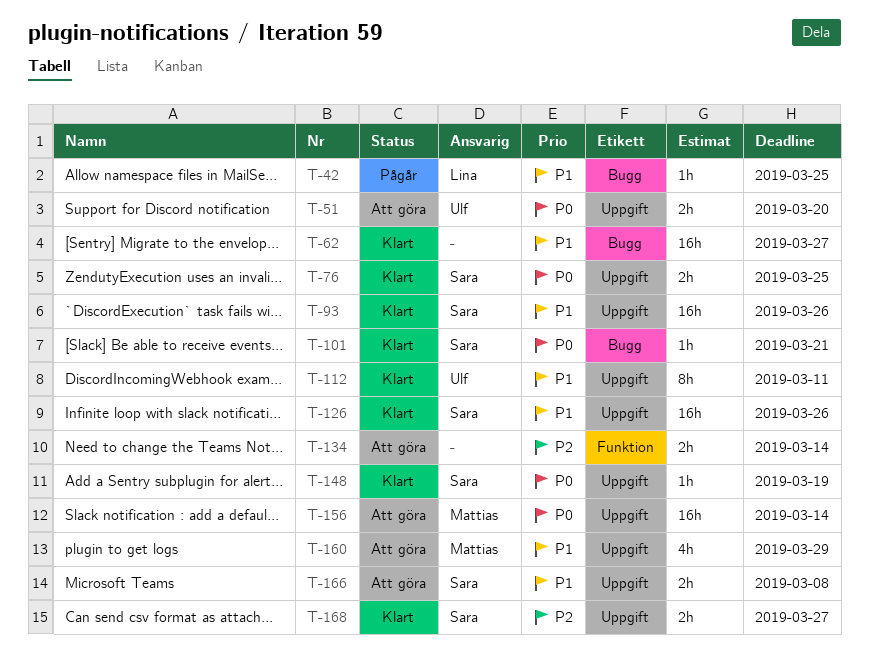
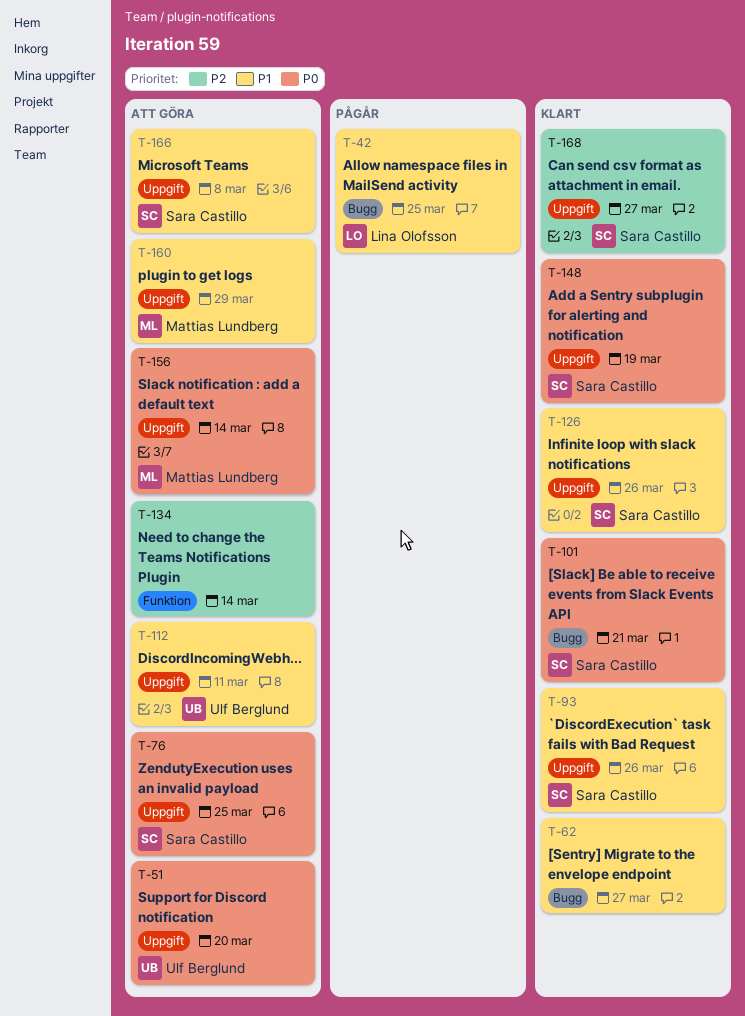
T-76, status: Klart -> Att göra
T-112, status: Klart -> Att göra

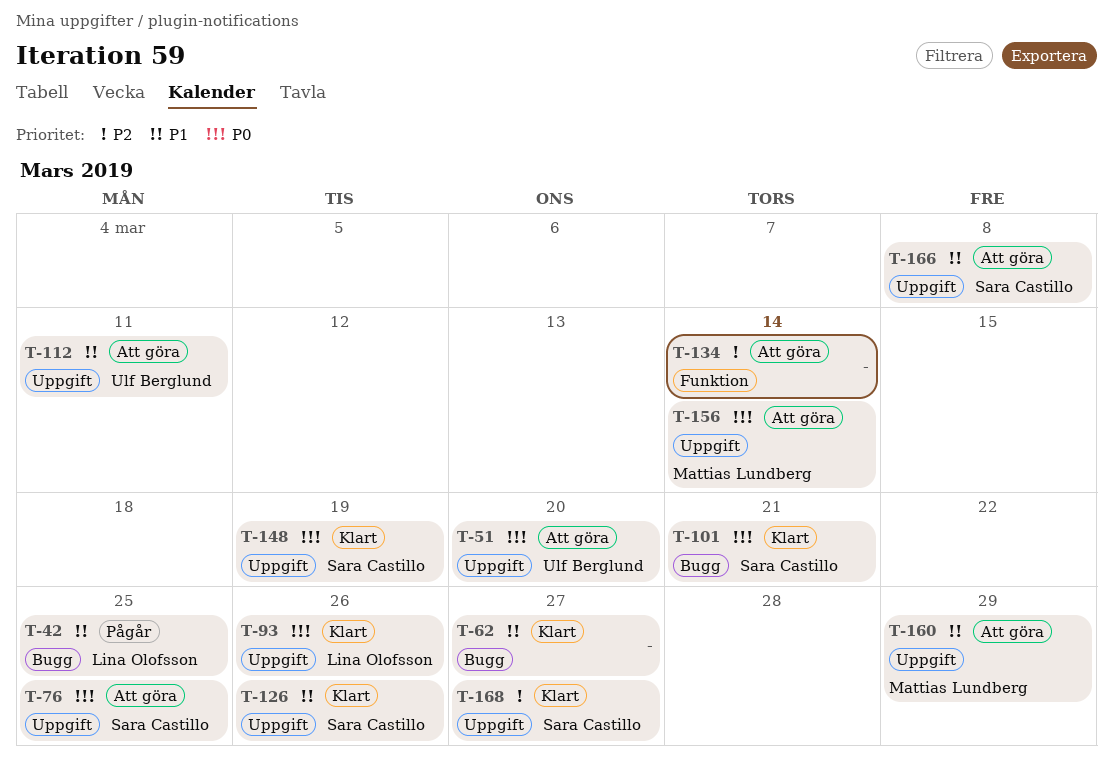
T-93, owner: Sara Castillo -> Lina Olofsson
T-93, priority: P1 -> P0

